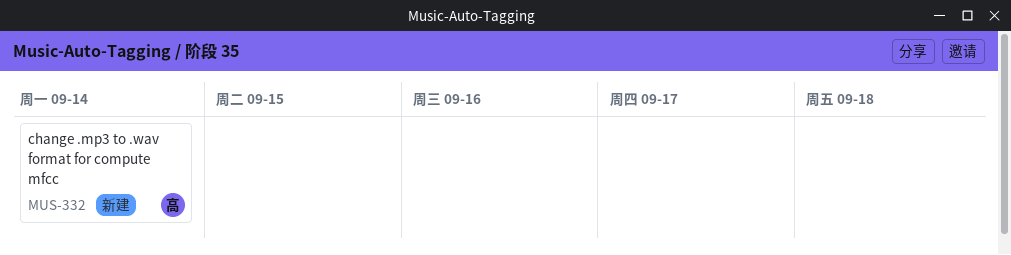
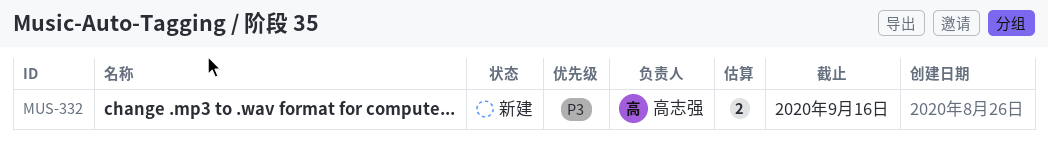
MUS-332, due: Sep 14 -> Sep 16

